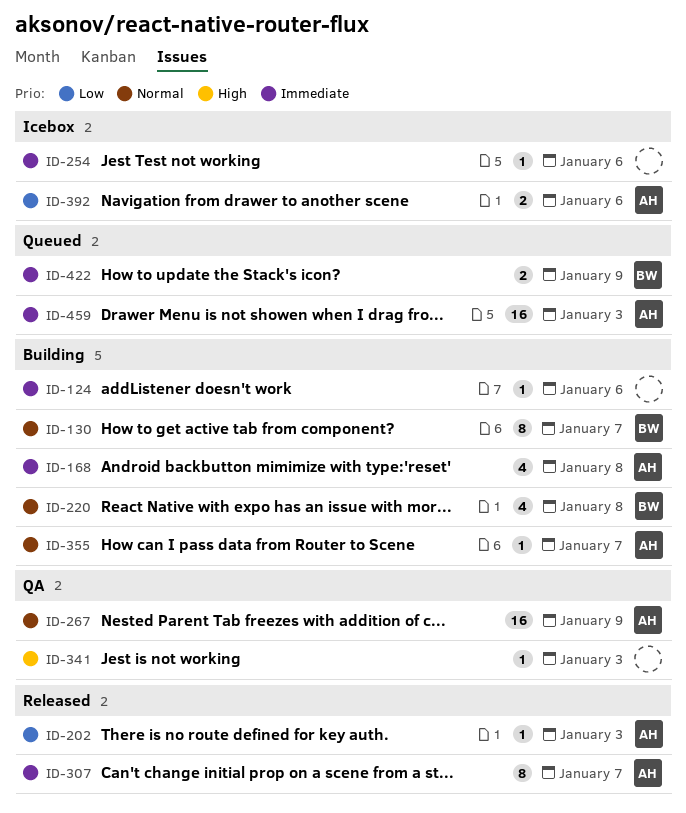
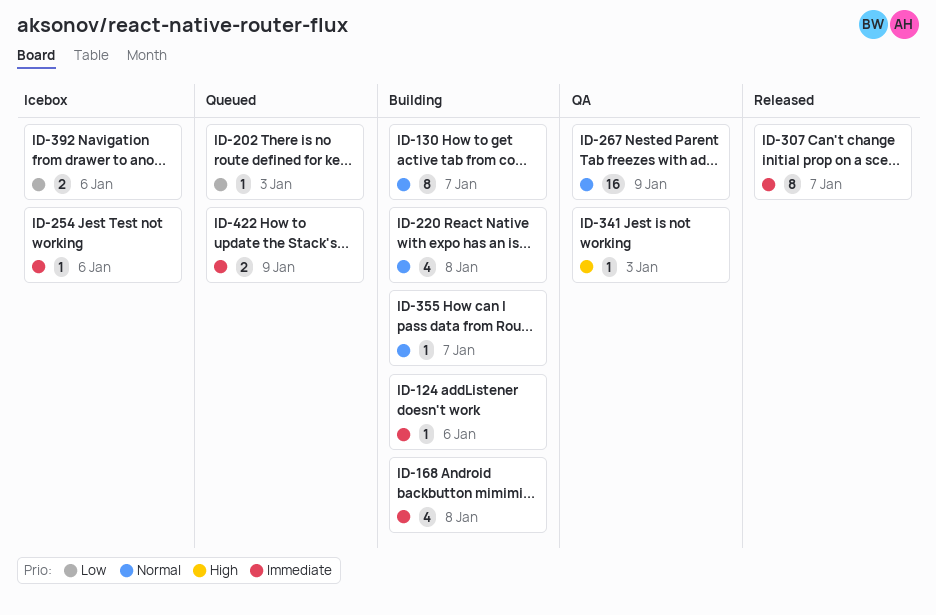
ID-202, status: Released -> Queued
ID-459: present -> none

